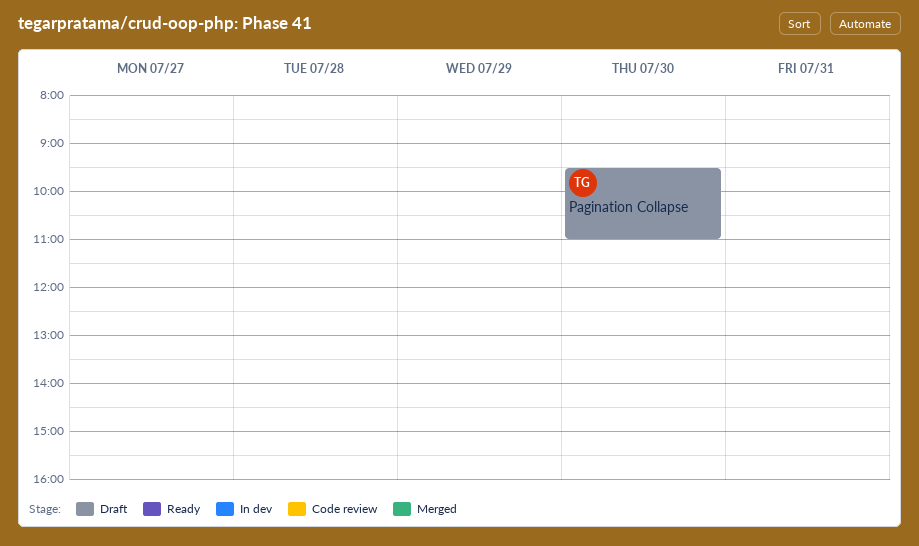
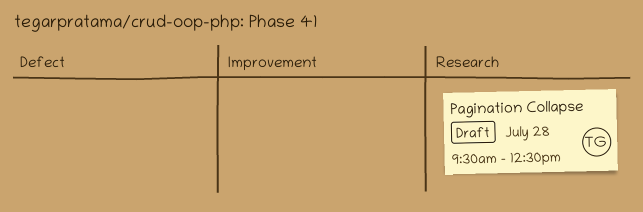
Pagination Collapse, day: Jul 30 -> Jul 28
Pagination Collapse, ends: 11:00 -> 12:30

